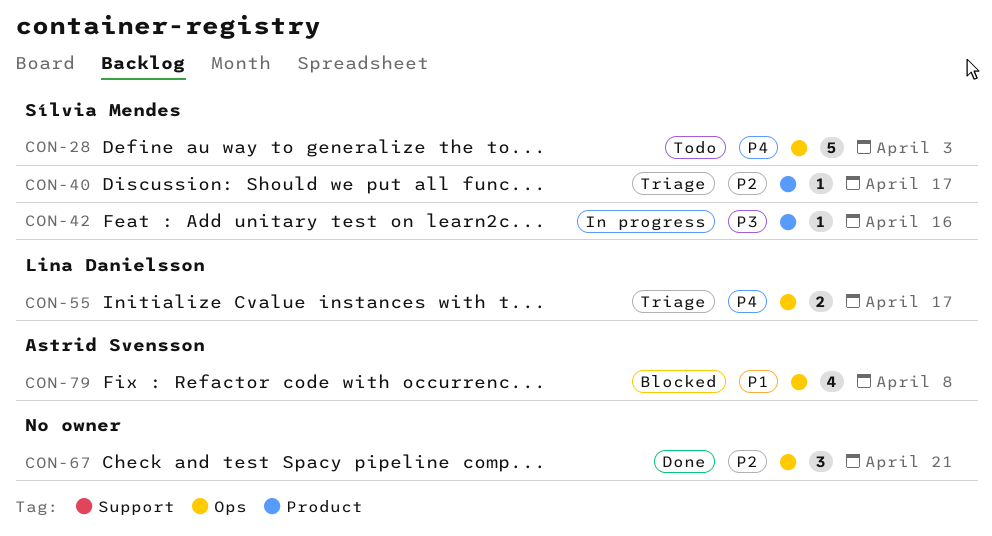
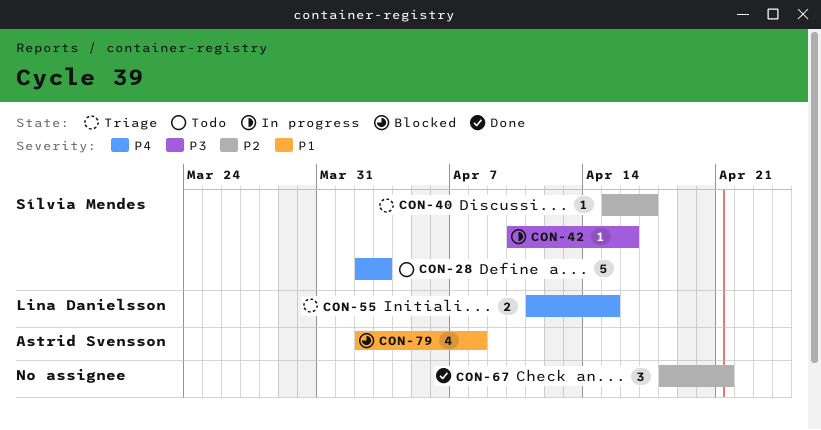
CON-55, due: Apr 17 -> Apr 15

